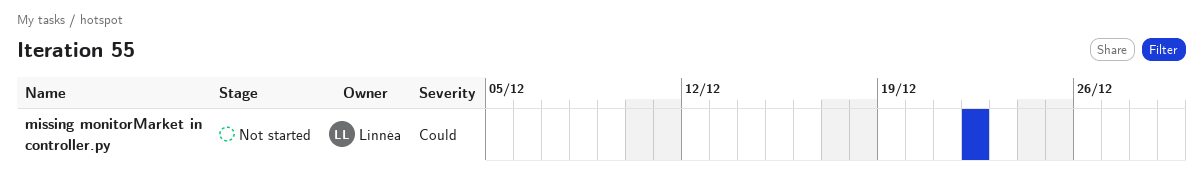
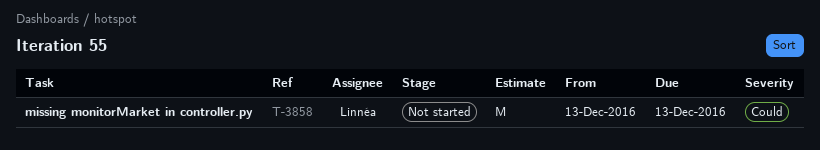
missing monitorMarket in controller.py, start: Dec 22 -> Dec 13
missing monitorMarket in controller.py, due: Dec 22 -> Dec 13

